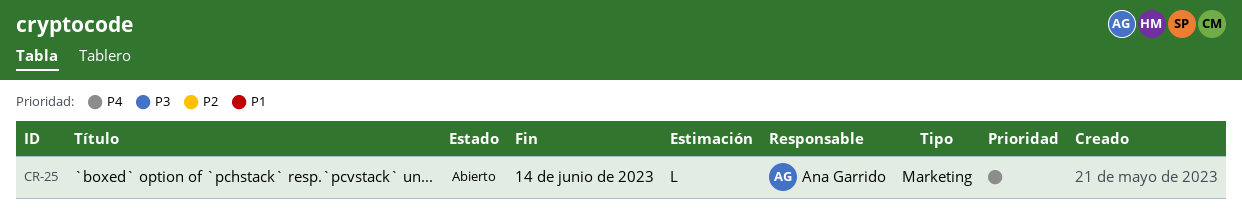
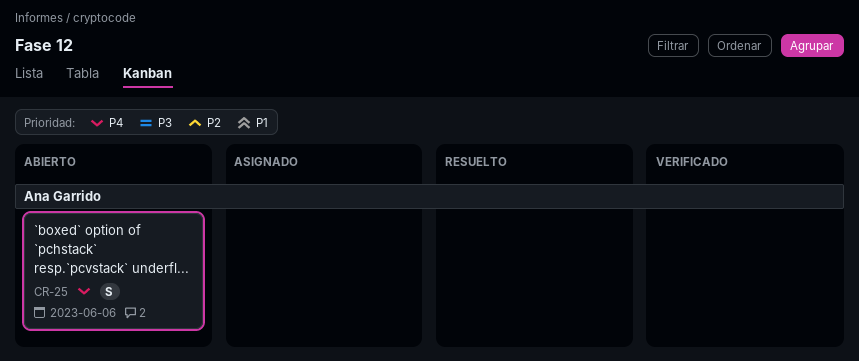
CR-25, estimate: L -> S
CR-25, due: Jun 14 -> Jun 6

